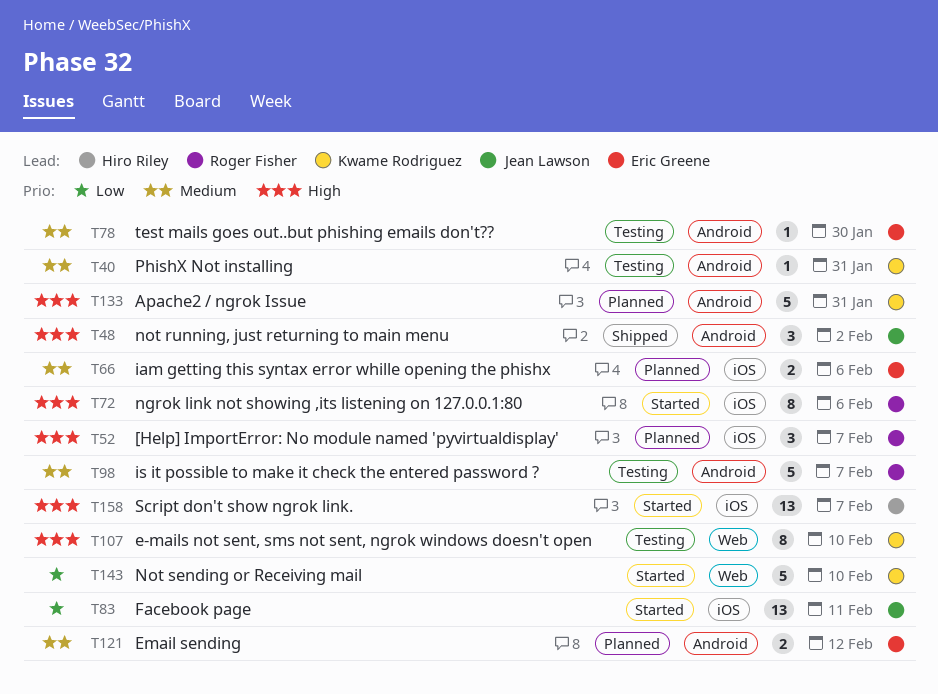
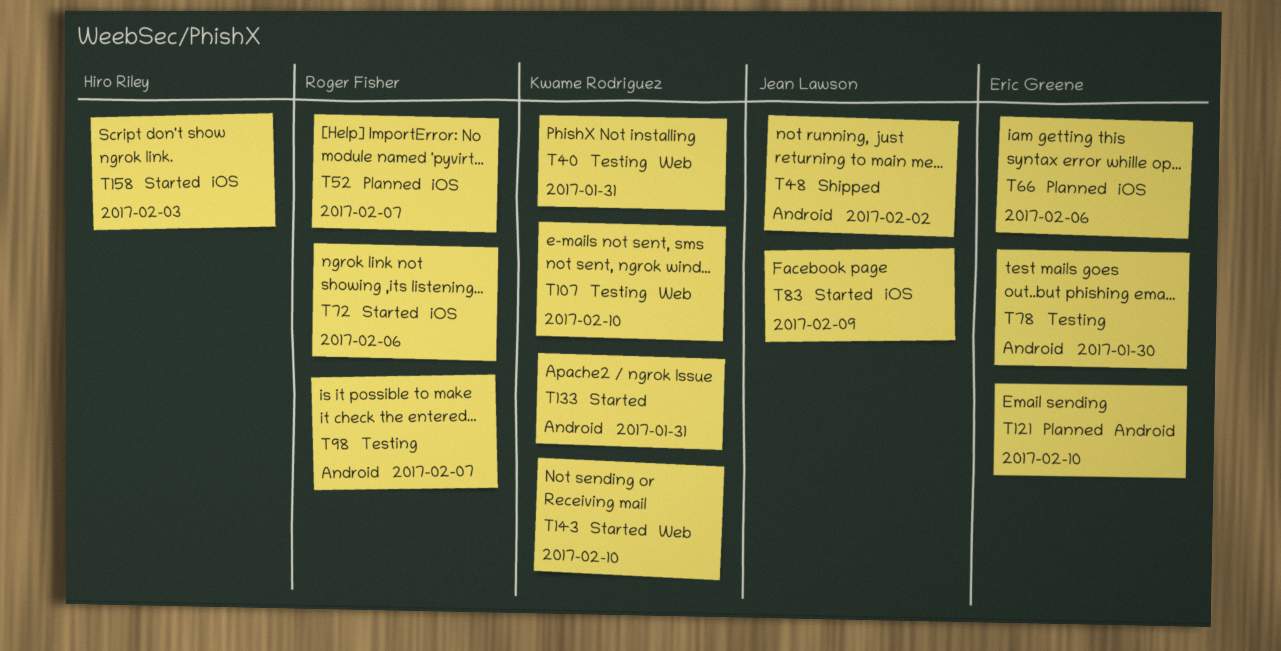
T40, label: Android -> Web
T83, due: Feb 11 -> Feb 9
T121, due: Feb 12 -> Feb 10
T133, status: Planned -> Started
T158, due: Feb 7 -> Feb 3

